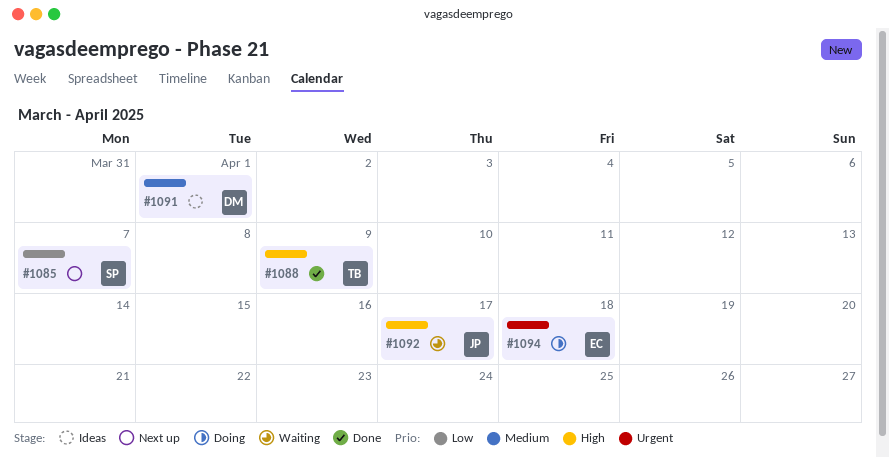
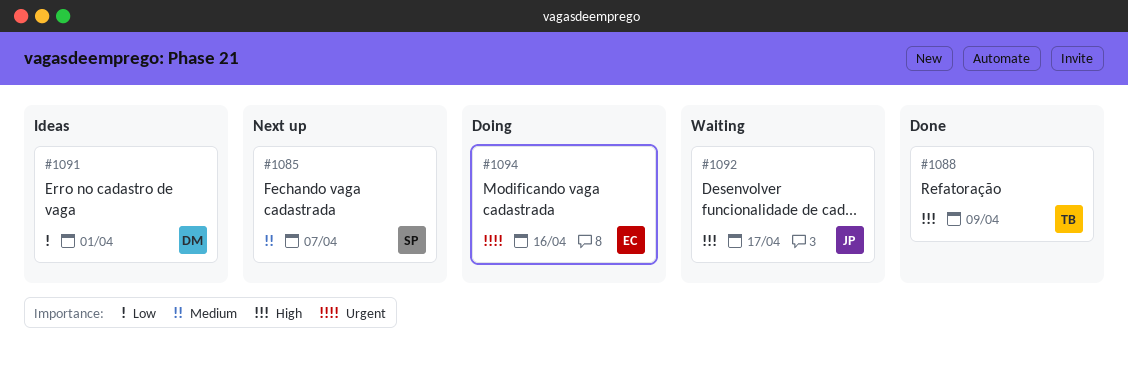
#1085, priority: Low -> Medium
#1091, priority: Medium -> Low
#1094, due: Apr 18 -> Apr 16

